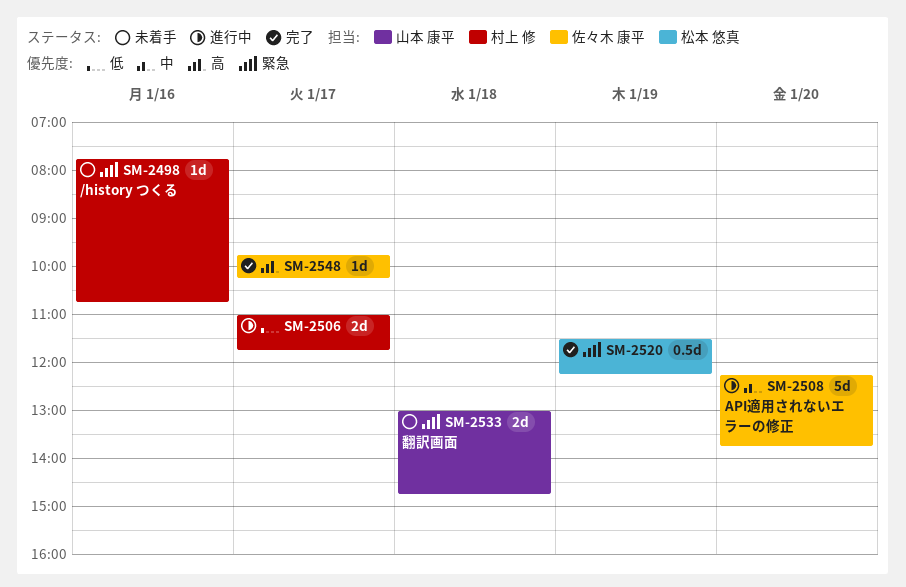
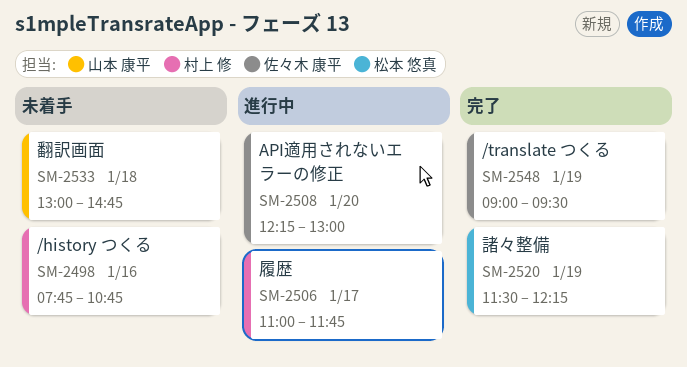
SM-2508, ends: 13:45 -> 13:00
SM-2548, day: Jan 17 -> Jan 19
SM-2548, begins: 09:45 -> 09:00
SM-2548, ends: 10:15 -> 09:30

